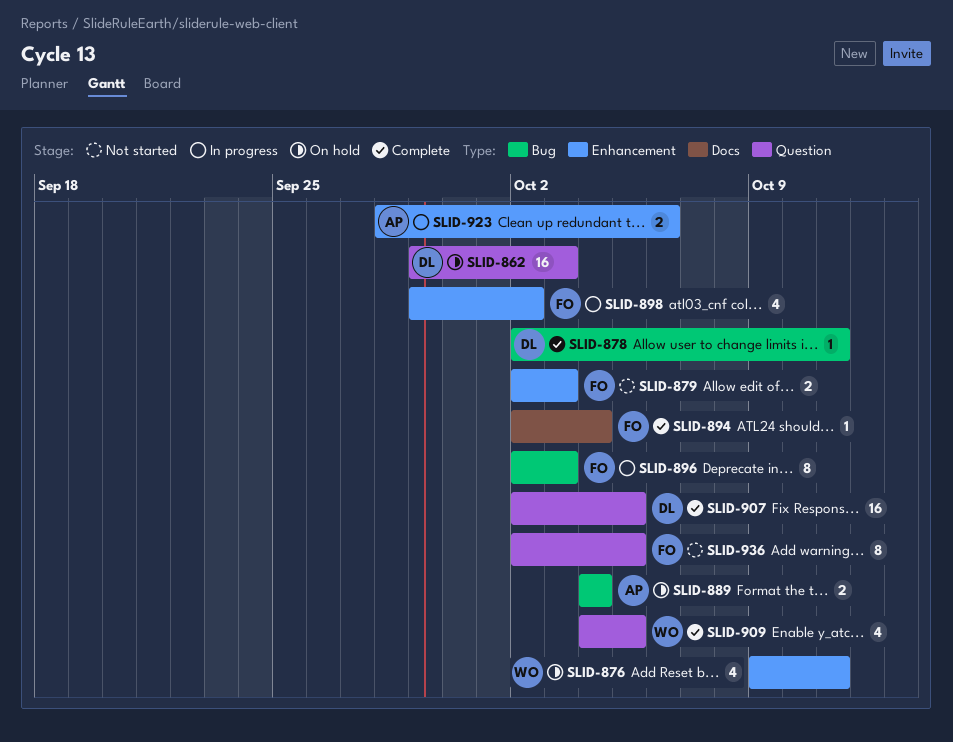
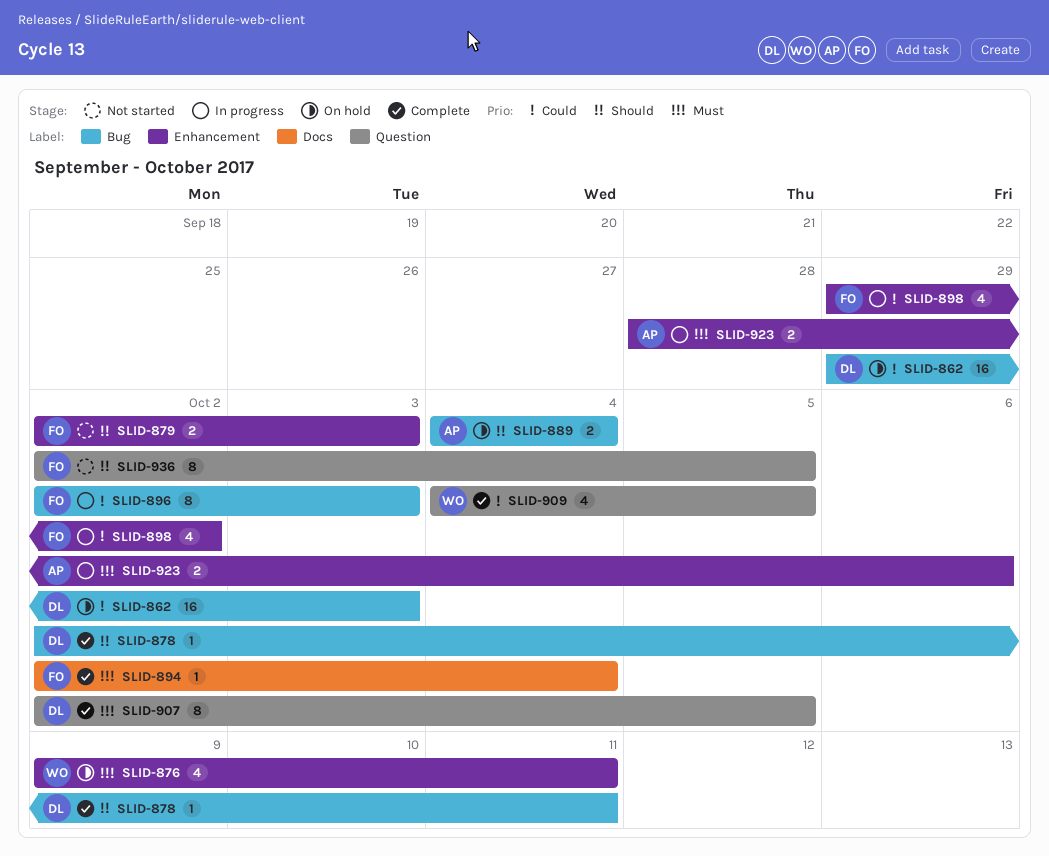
SLID-862, label: Question -> Bug
SLID-907, estimate: 16 -> 8

